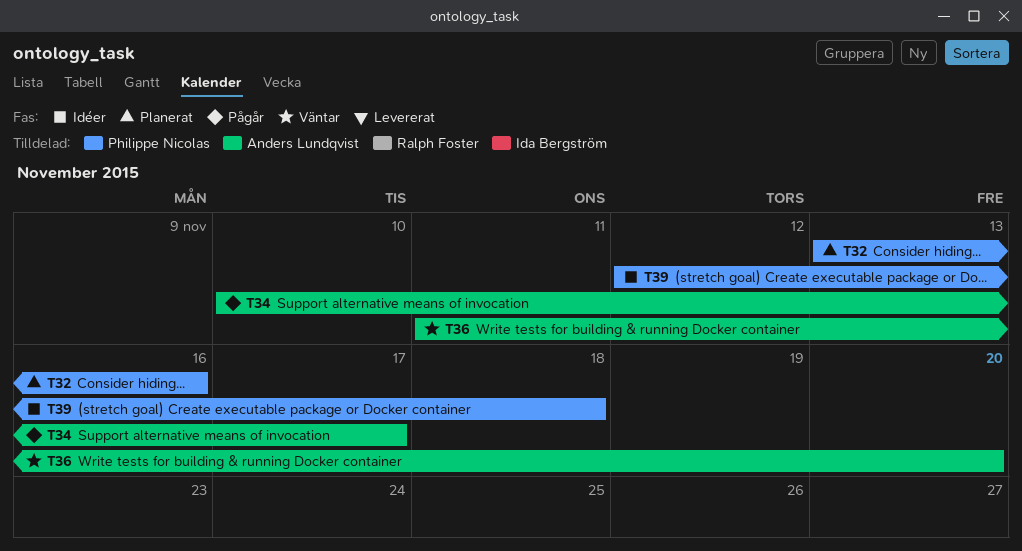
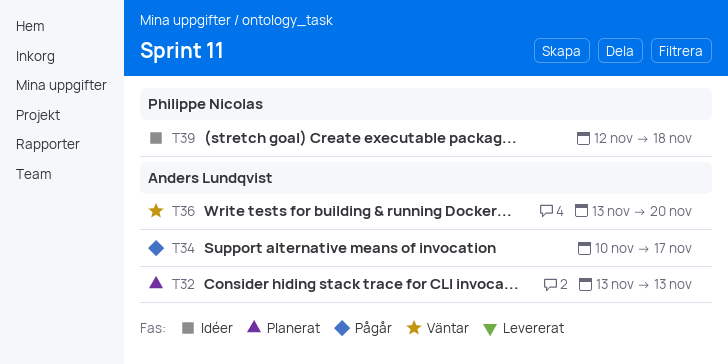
T32, owner: Philippe Nicolas -> Anders Lundqvist
T32, due: Nov 16 -> Nov 13
T36, start: Nov 11 -> Nov 13

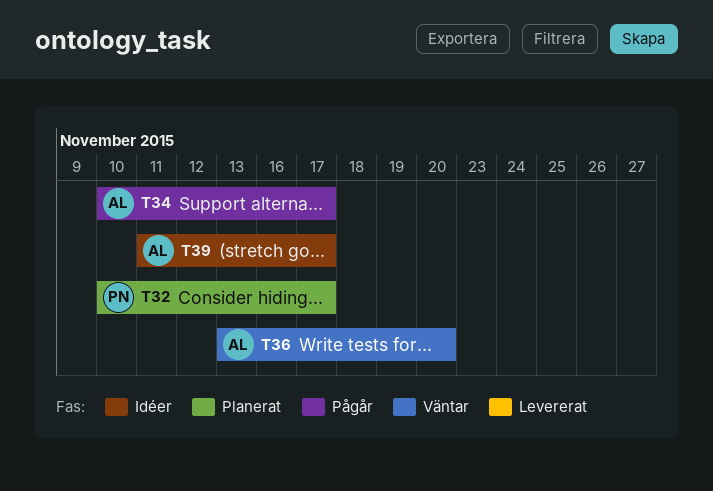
T32, owner: Anders Lundqvist -> Philippe Nicolas
T32, start: Nov 13 -> Nov 10
T32, due: Nov 13 -> Nov 17
T39, owner: Philippe Nicolas -> Anders Lundqvist
T39, start: Nov 12 -> Nov 11
T39, due: Nov 18 -> Nov 17

